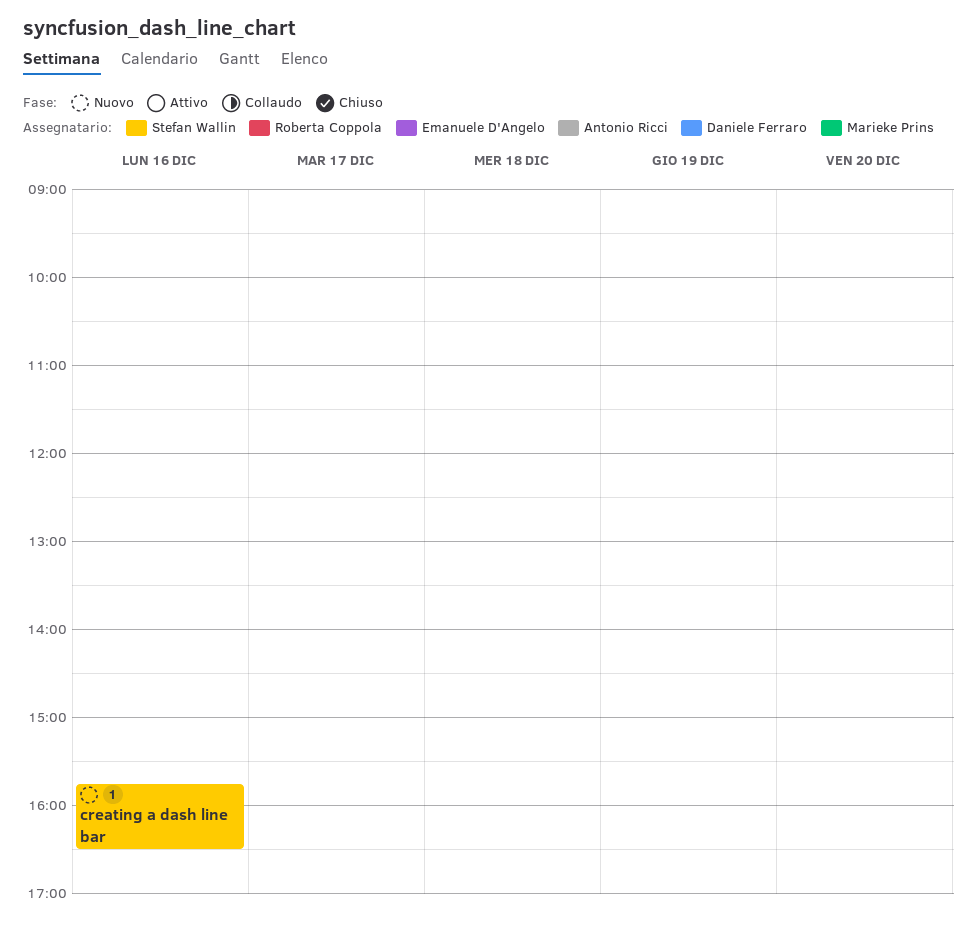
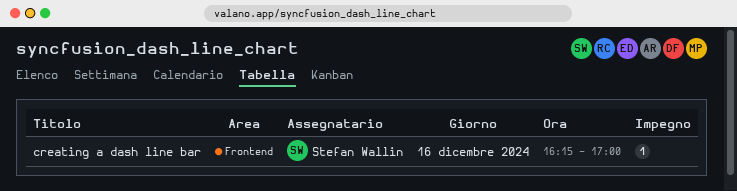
creating a dash line bar, begins: 15:45 -> 16:15
creating a dash line bar, ends: 16:30 -> 17:00

